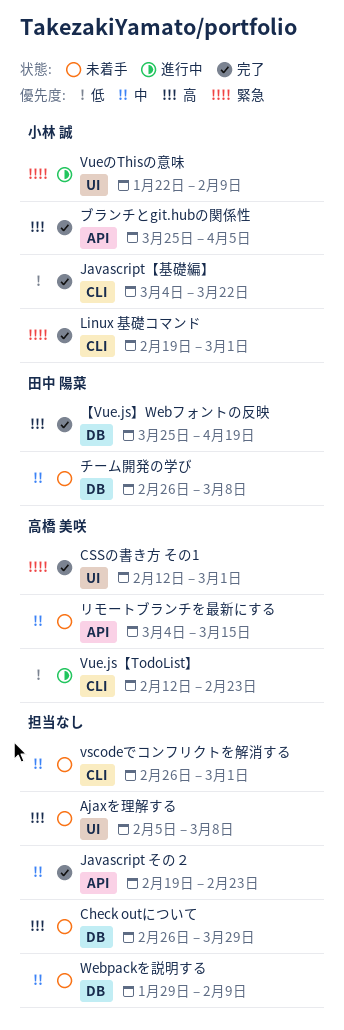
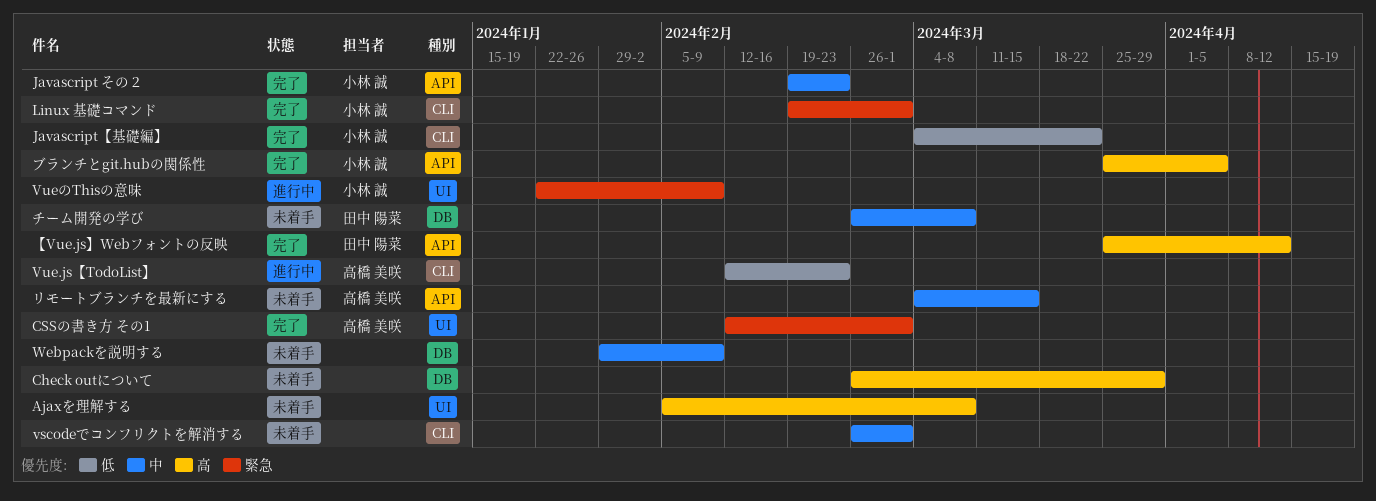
Javascript その２, owner: none -> 小林 誠
【Vue.js】Webフォントの反映, label: DB -> API
【Vue.js】Webフォントの反映, due: Apr 19 -> Apr 12

